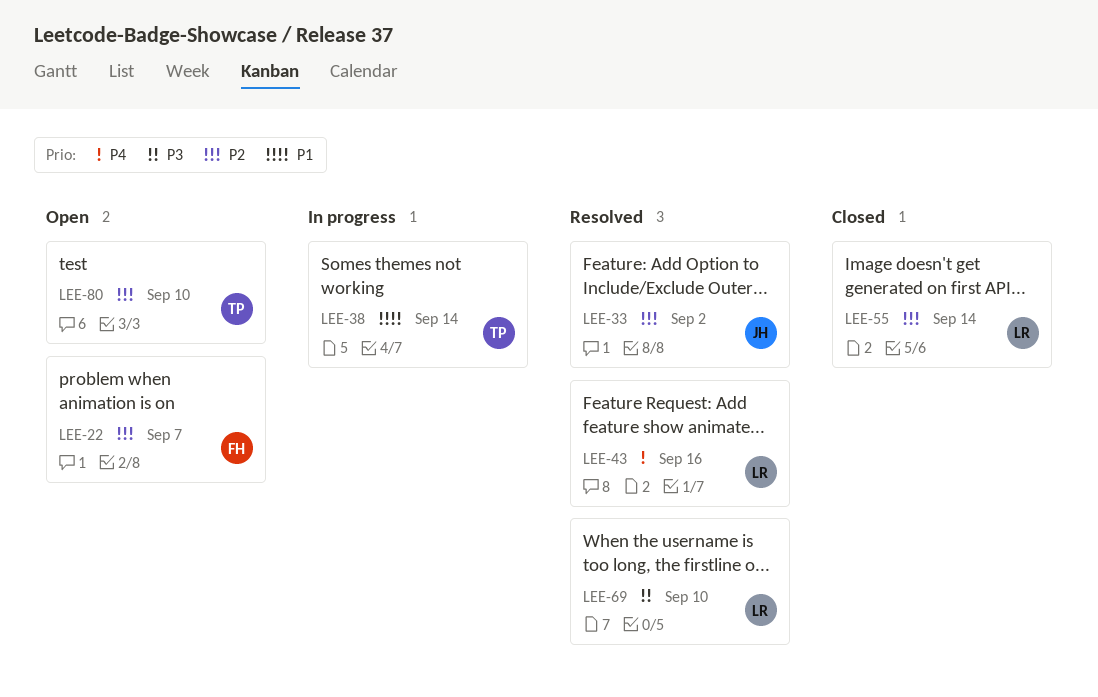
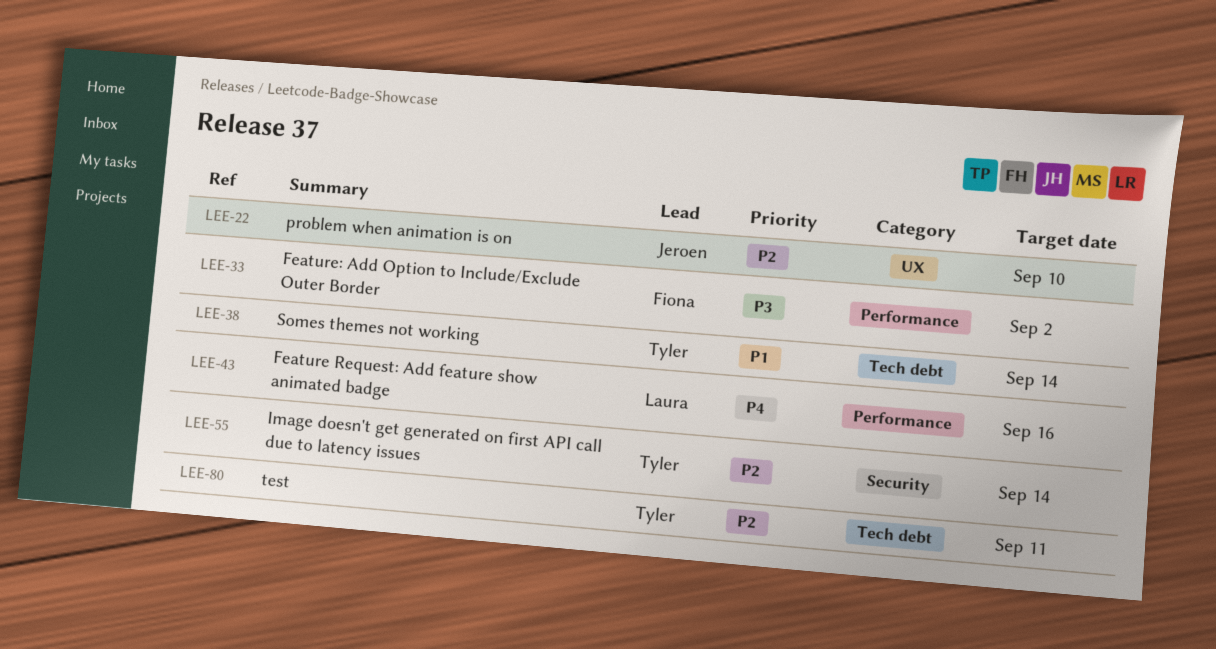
LEE-22, owner: Fiona -> Jeroen
LEE-22, due: Sep 7 -> Sep 10
LEE-33, owner: Jeroen -> Fiona
LEE-33, priority: P2 -> P3
LEE-55, owner: Laura -> Tyler
LEE-69: present -> none
LEE-80, due: Sep 10 -> Sep 11

